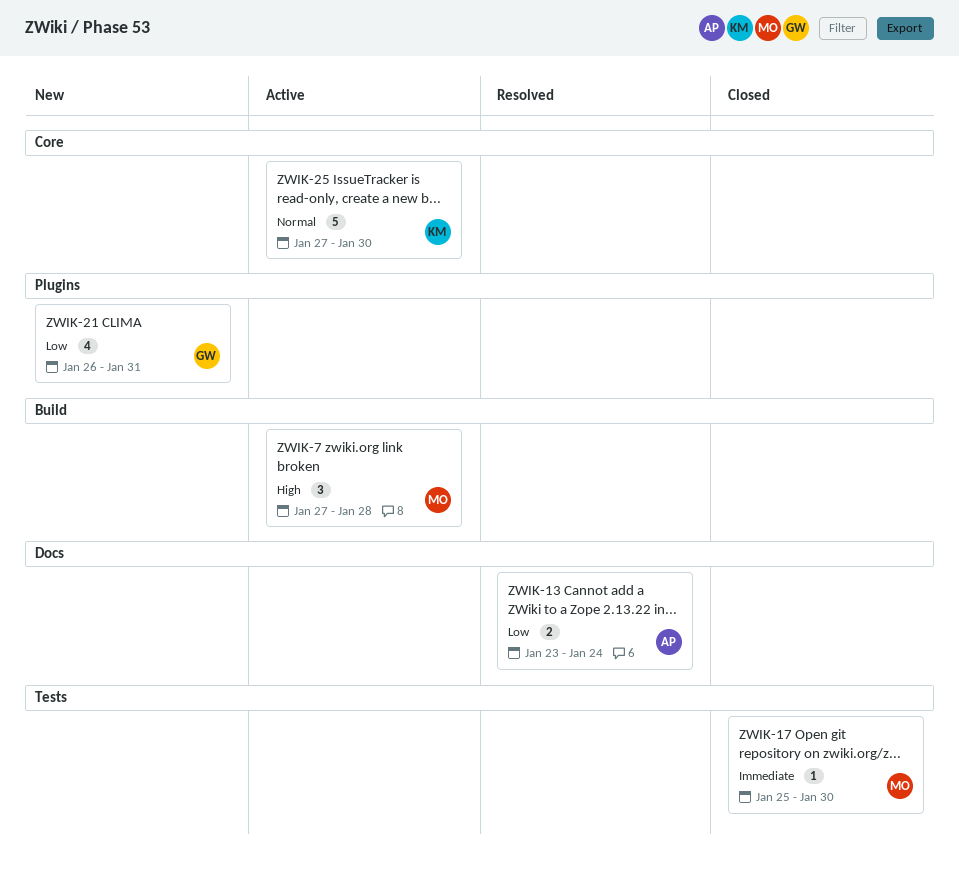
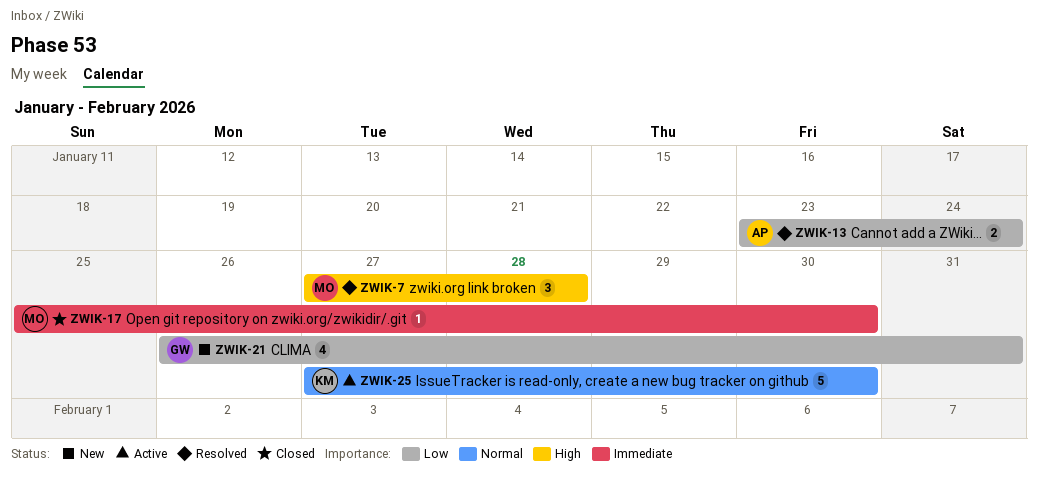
ZWIK-7, status: Active -> Resolved

